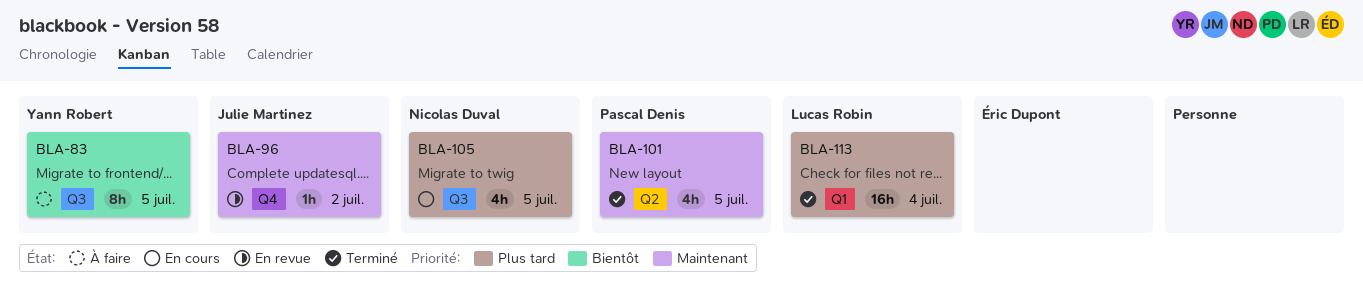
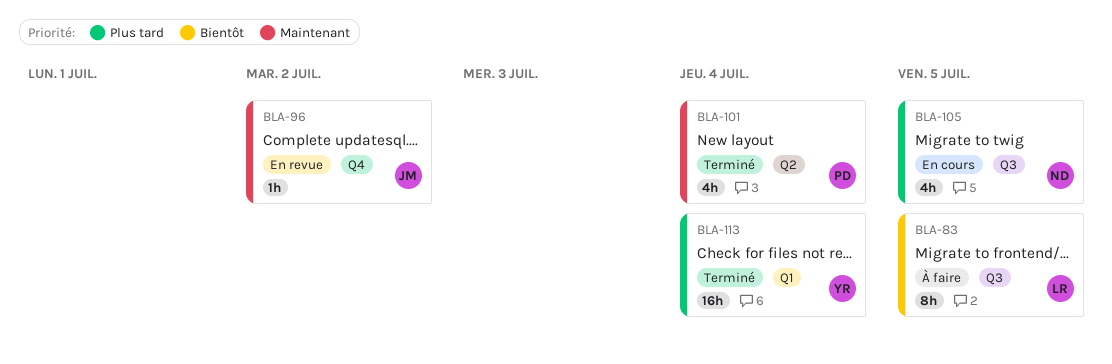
BLA-83, owner: Yann Robert -> Lucas Robin
BLA-101, due: Jul 5 -> Jul 4
BLA-113, owner: Lucas Robin -> Yann Robert

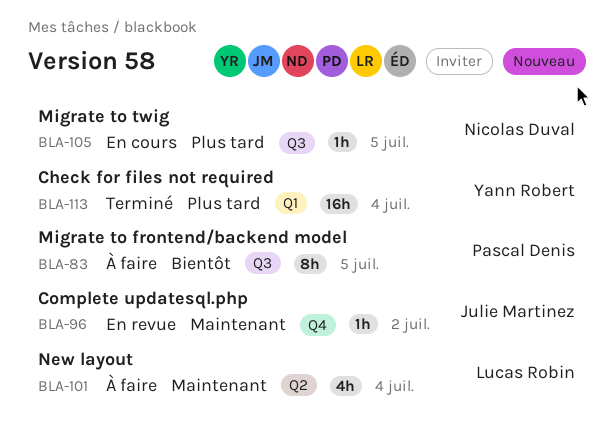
BLA-83, owner: Lucas Robin -> Pascal Denis
BLA-101, status: Terminé -> À faire
BLA-101, owner: Pascal Denis -> Lucas Robin
BLA-105, estimate: 4h -> 1h

